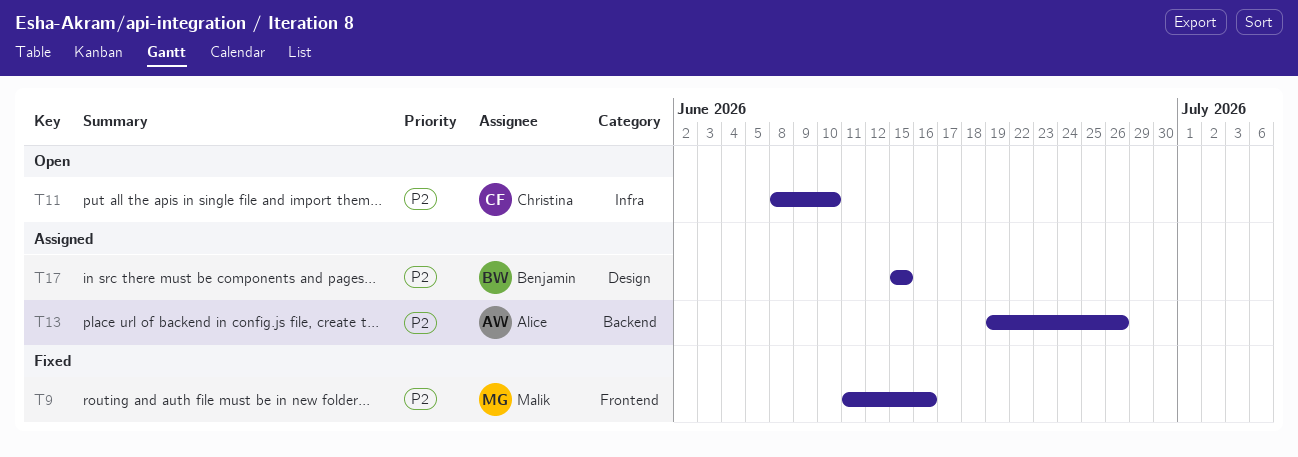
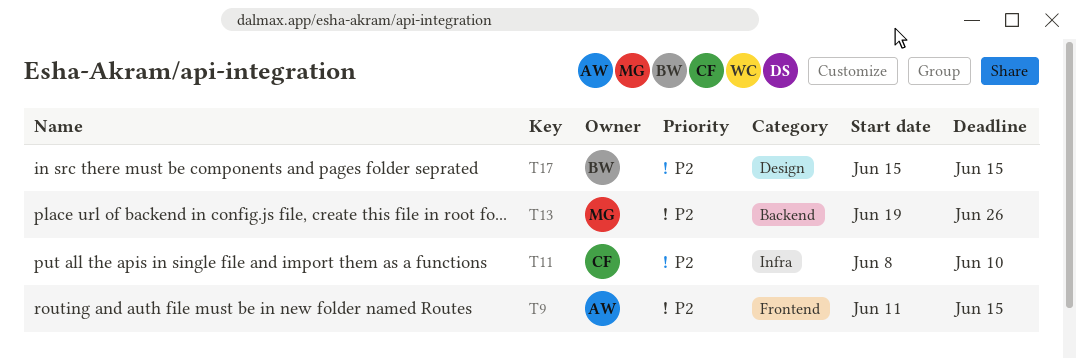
T9, owner: Malik -> Alice
T9, due: Jun 16 -> Jun 15
T13, owner: Alice -> Malik

